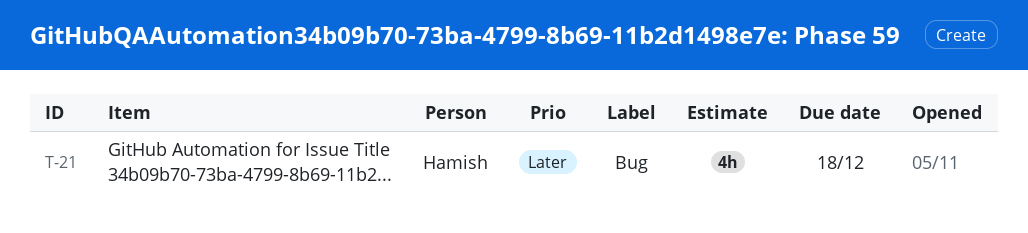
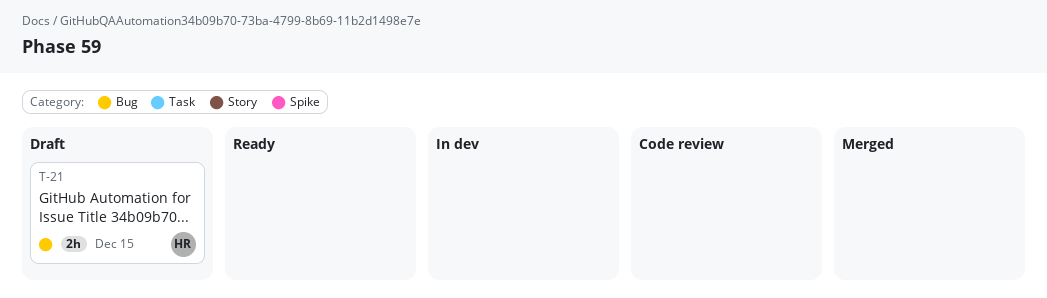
T-21, estimate: 4h -> 2h
T-21, due: Dec 18 -> Dec 15

